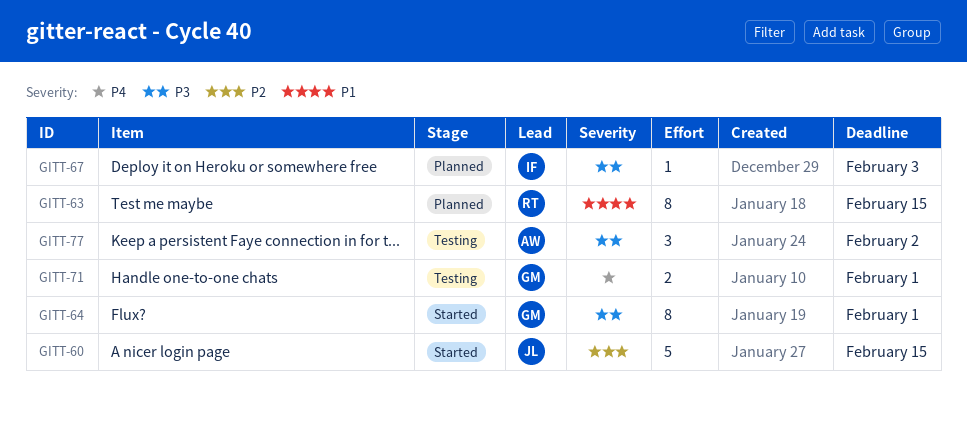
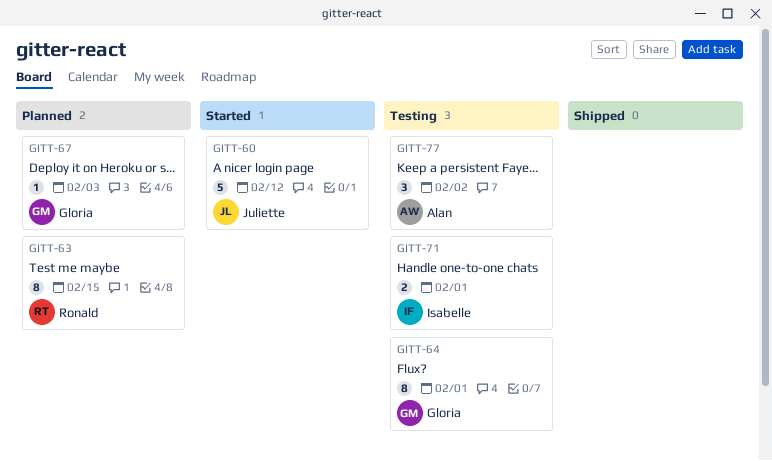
GITT-60, due: Feb 15 -> Feb 12
GITT-64, status: Started -> Testing
GITT-67, owner: Isabelle -> Gloria
GITT-71, owner: Gloria -> Isabelle

